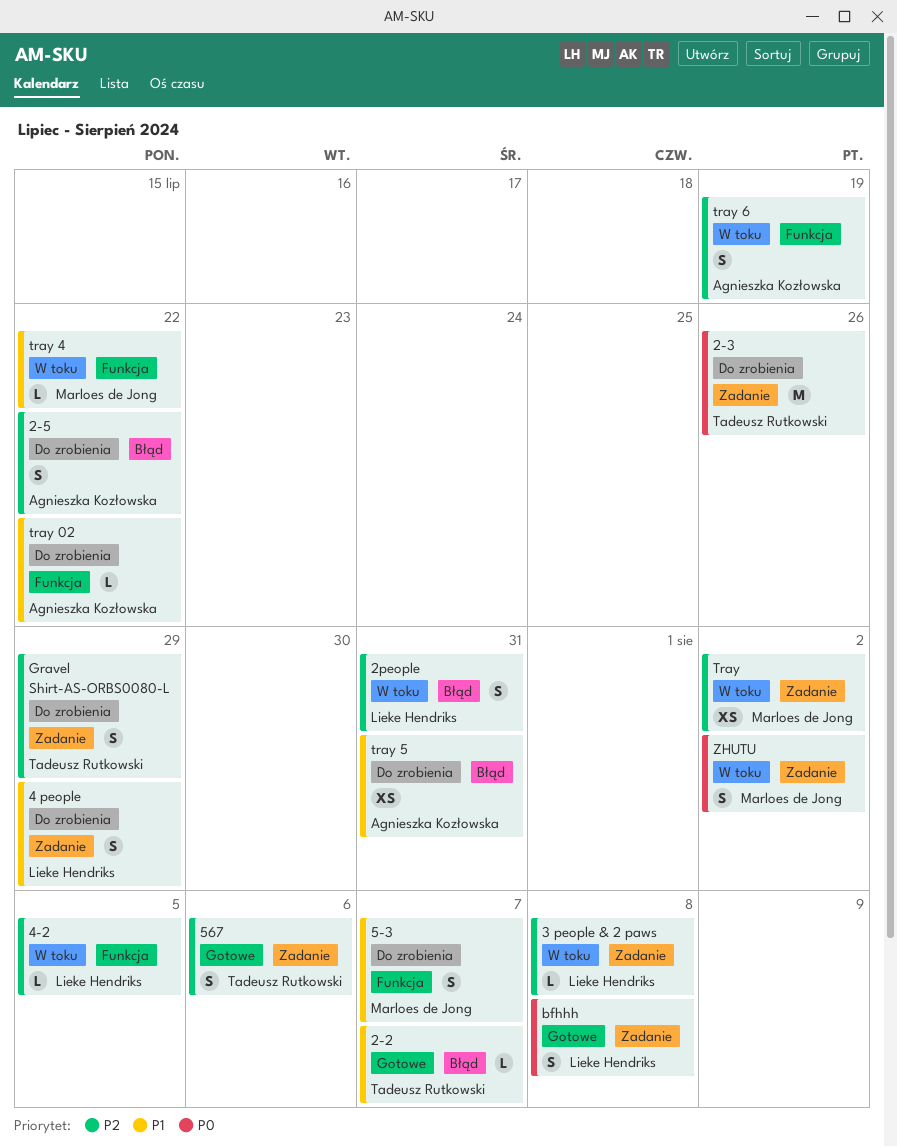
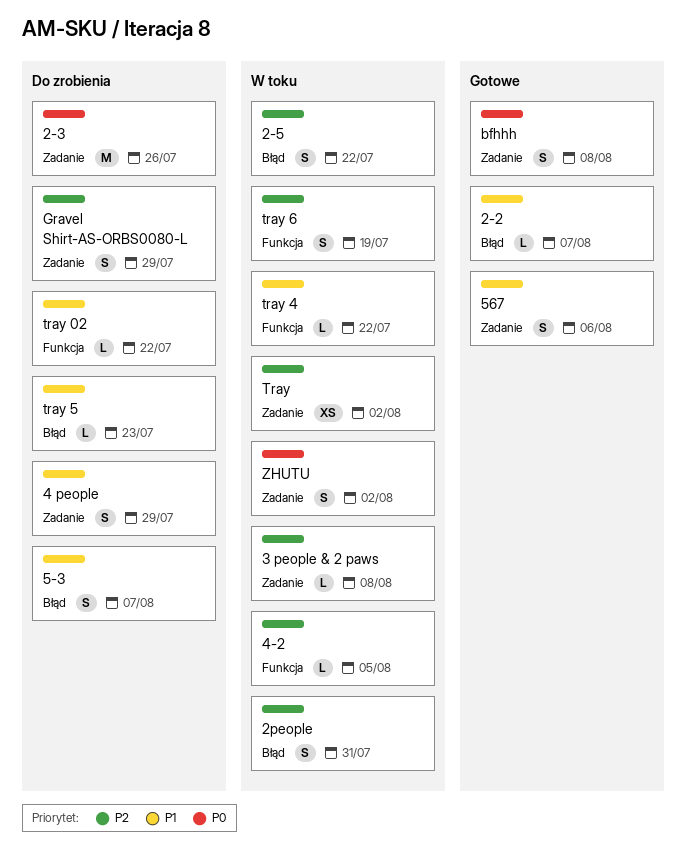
2-5, status: Do zrobienia -> W toku
5-3, label: Funkcja -> Błąd
567, priority: P2 -> P1
tray 5, estimate: XS -> L
tray 5, due: Jul 31 -> Jul 23

